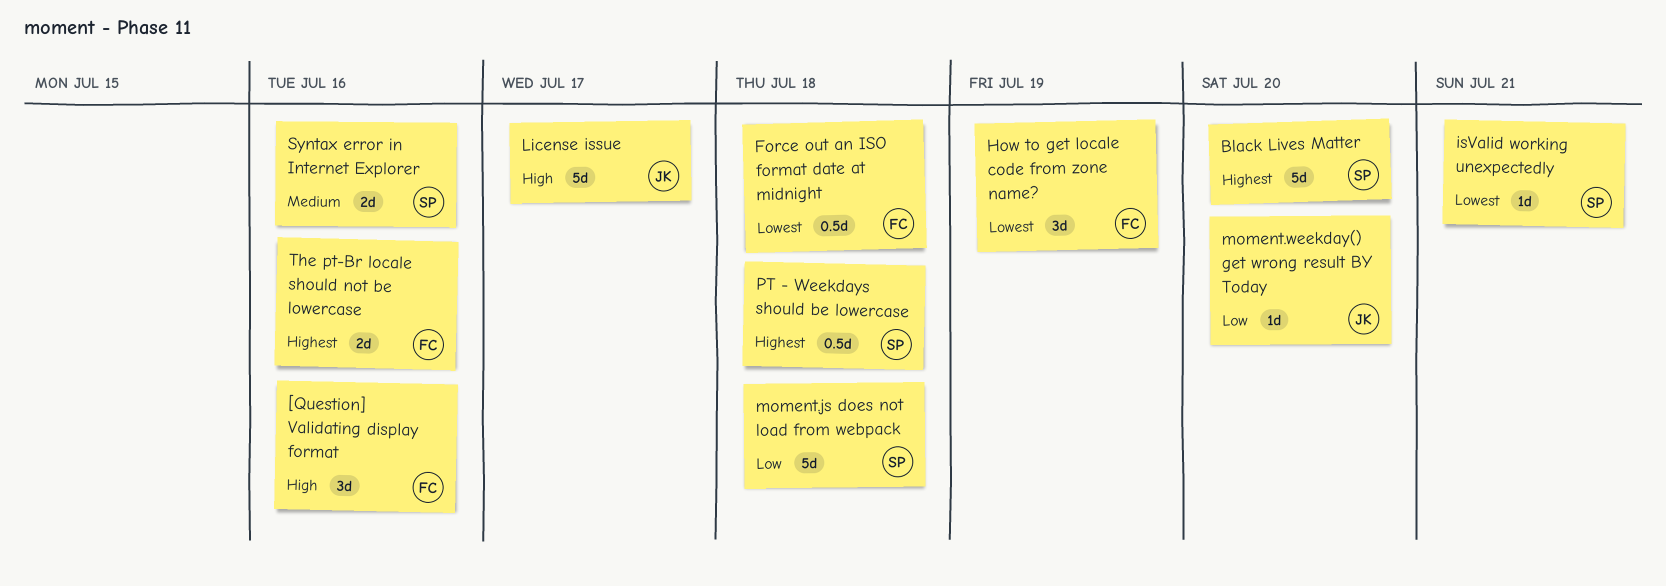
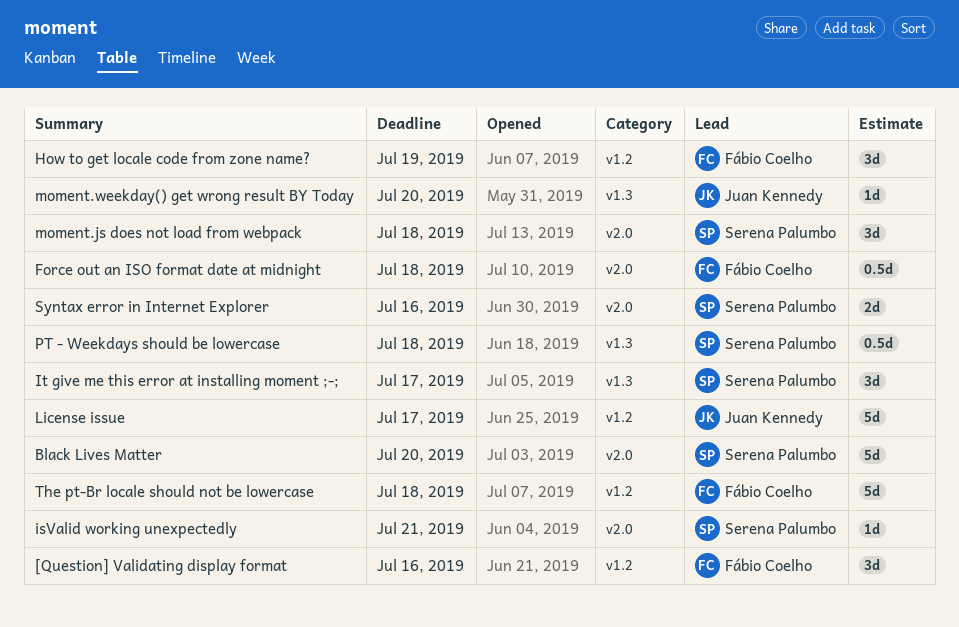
It give me this error at installing moment ;-;: none -> present
moment.js does not load from webpack, estimate: 5d -> 3d
The pt-Br locale should not be lowercase, estimate: 2d -> 5d
The pt-Br locale should not be lowercase, due: Jul 16 -> Jul 18

